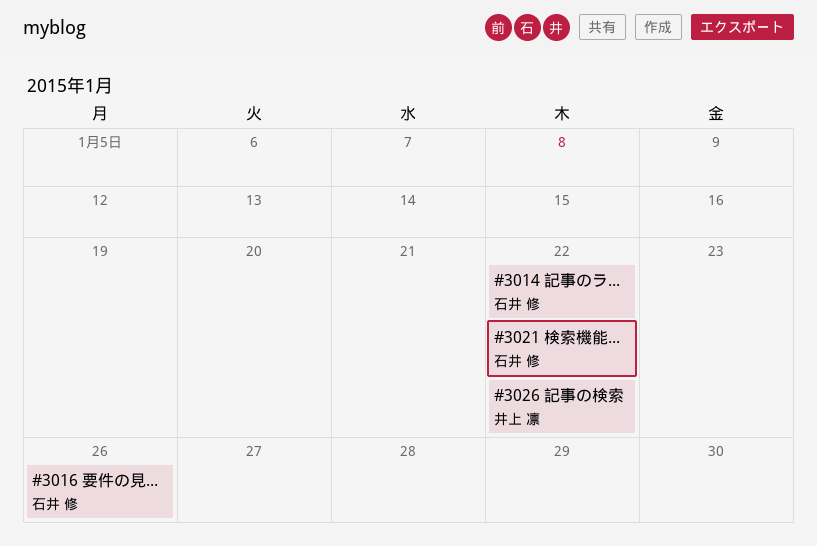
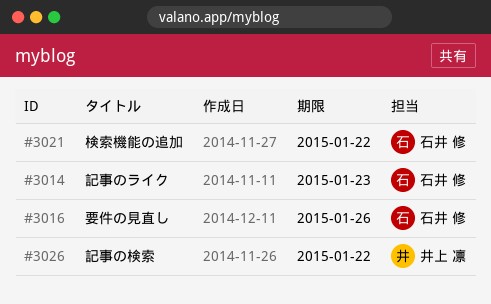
#3014, due: Jan 22 -> Jan 23

